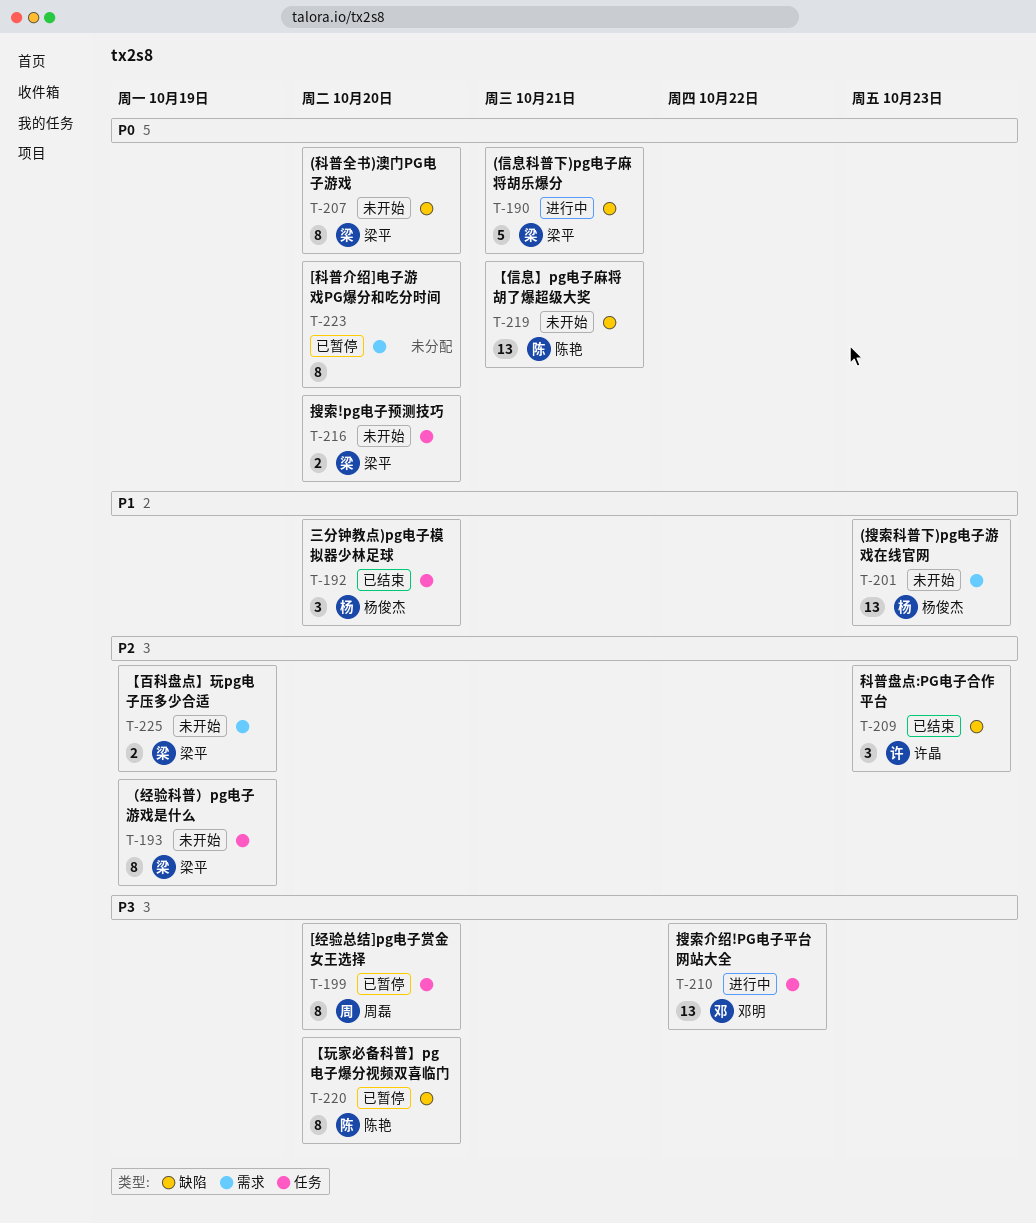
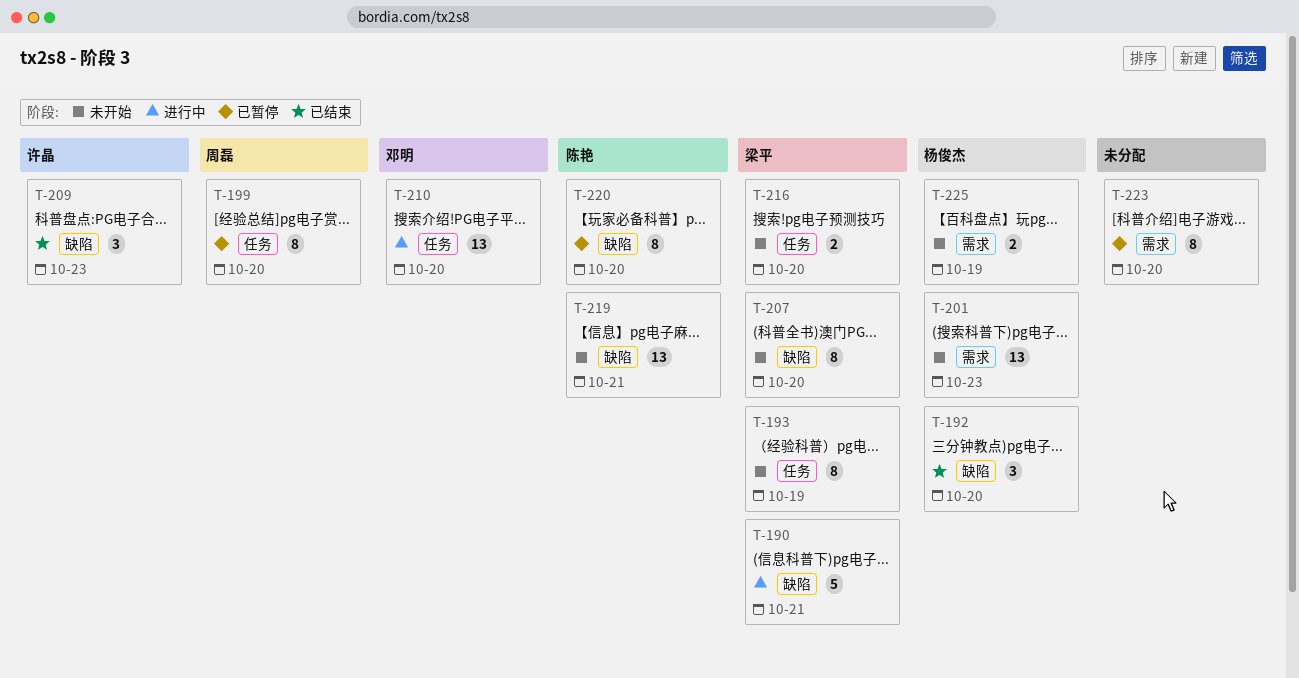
T-192, label: 任务 -> 缺陷
T-210, due: Oct 22 -> Oct 20
T-225, owner: 梁平 -> 杨俊杰

